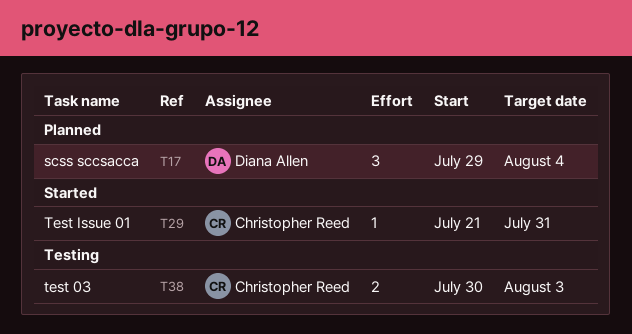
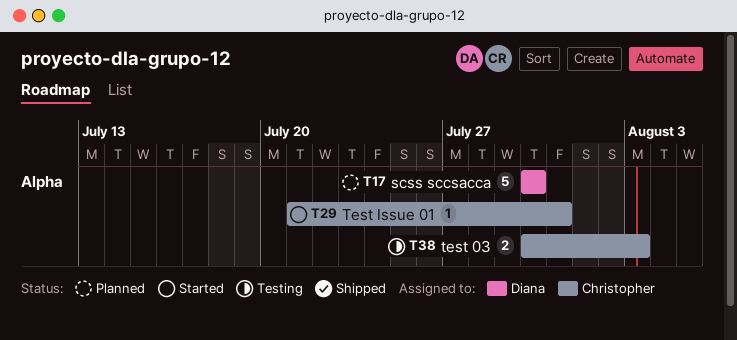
T17, estimate: 3 -> 5
T17, start: Jul 29 -> Jul 30
T17, due: Aug 4 -> Jul 30

